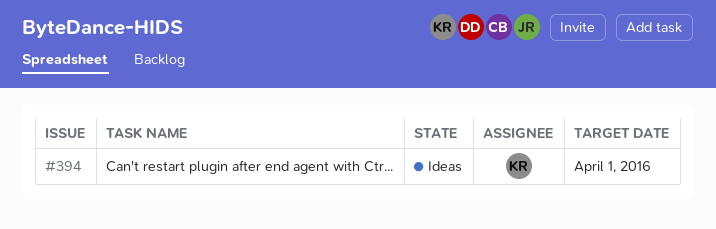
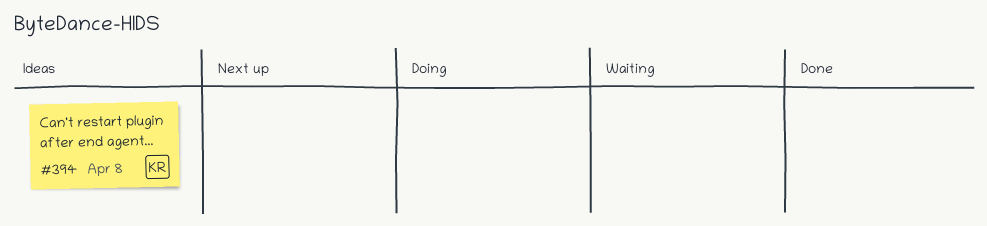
#394, due: Apr 1 -> Apr 8

